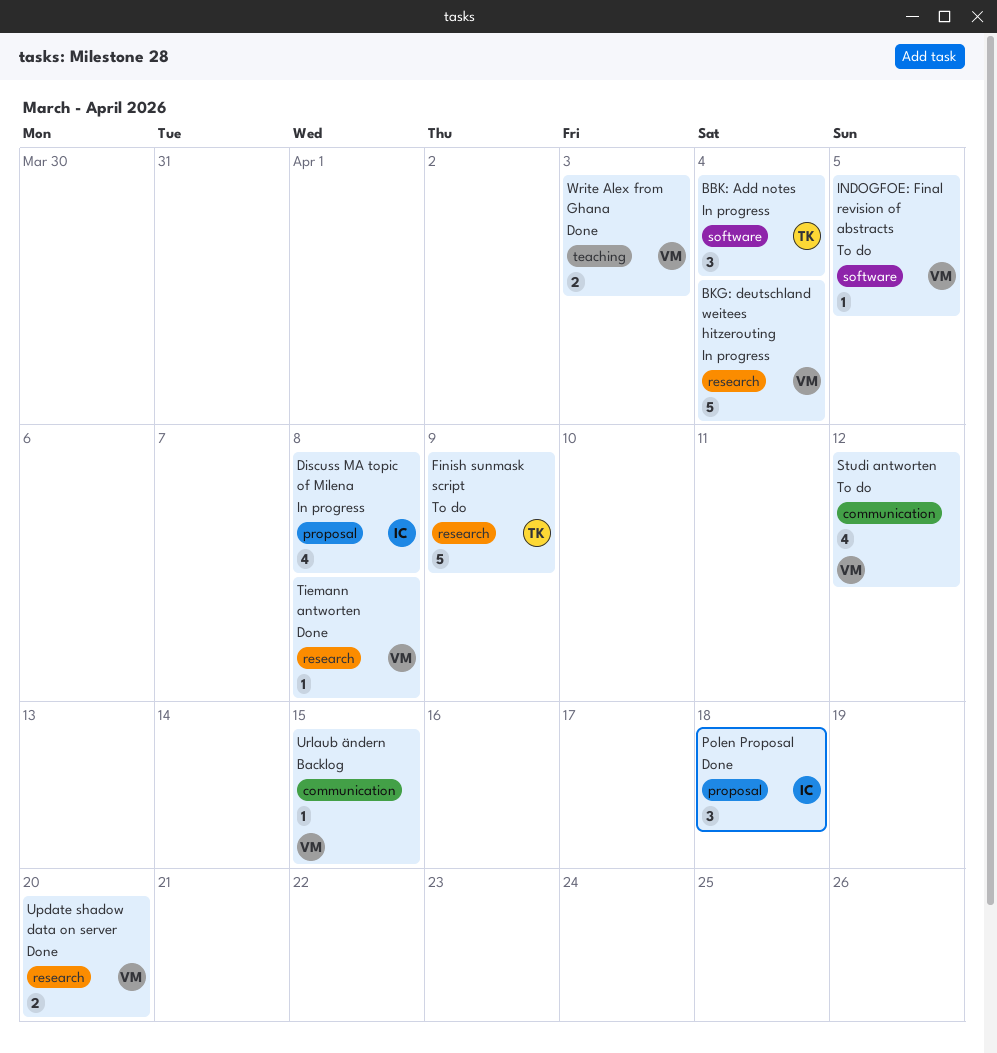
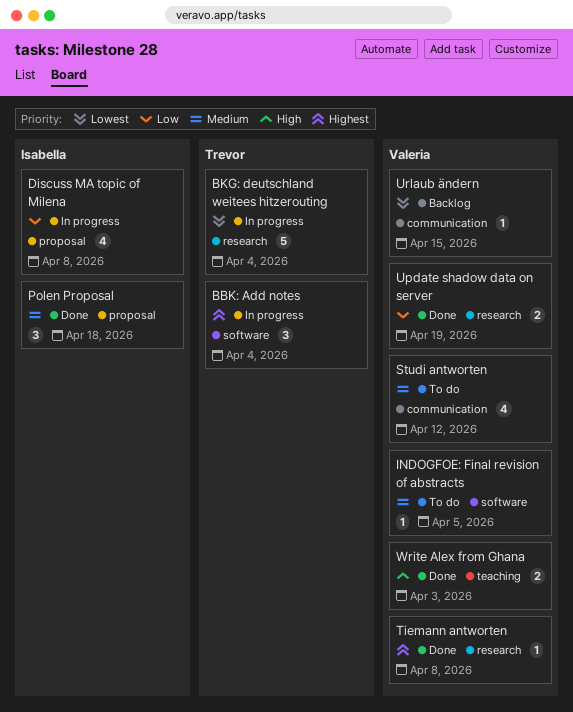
BKG: deutschland weitees hitzerouting, owner: Valeria -> Trevor
Finish sunmask script: present -> none
Update shadow data on server, due: Apr 20 -> Apr 19

